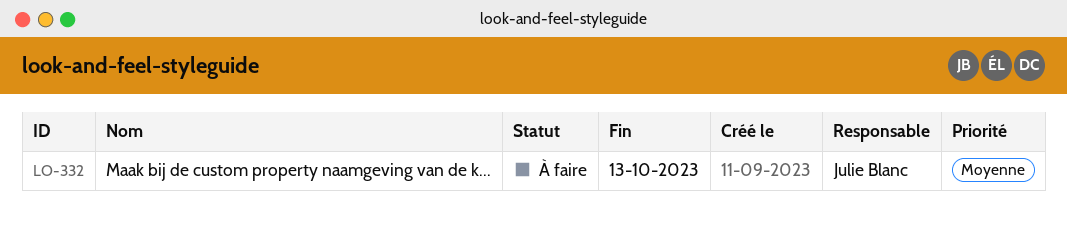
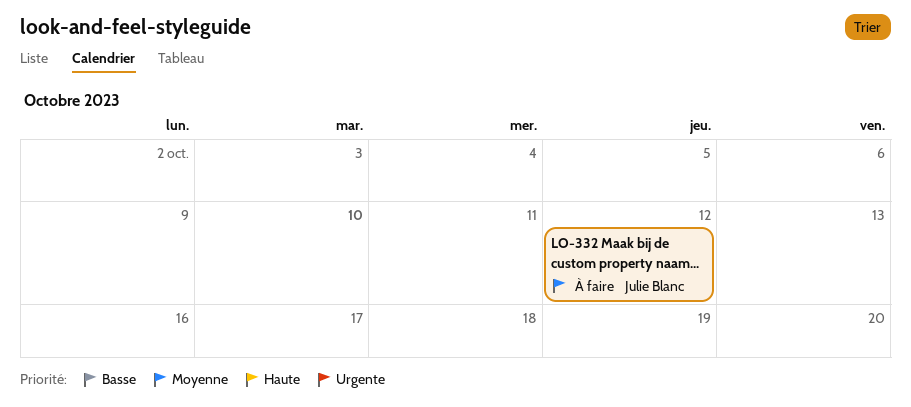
LO-332, due: Oct 13 -> Oct 12

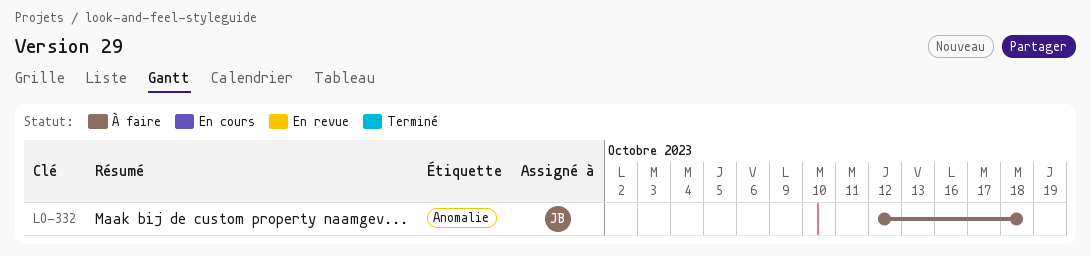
LO-332, due: Oct 12 -> Oct 18

